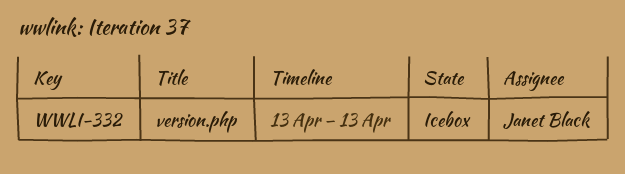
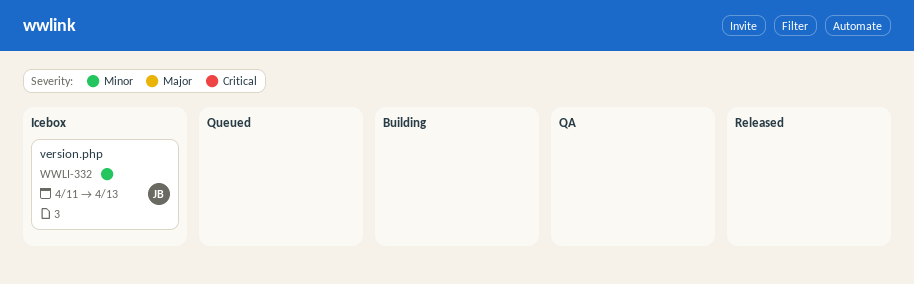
WWLI-332, start: Apr 13 -> Apr 11

